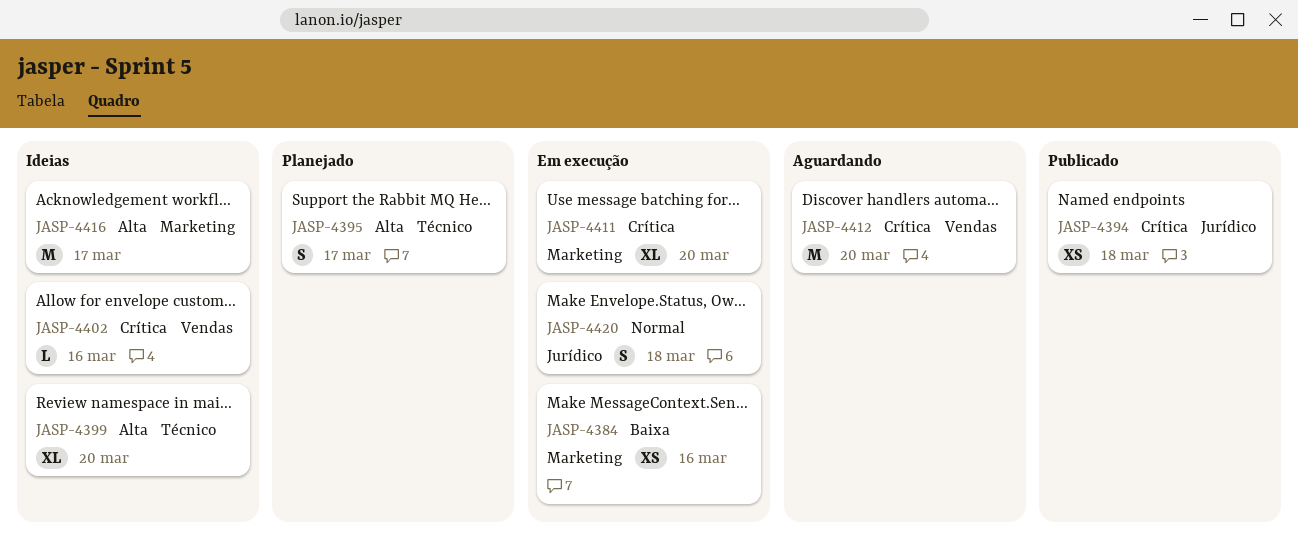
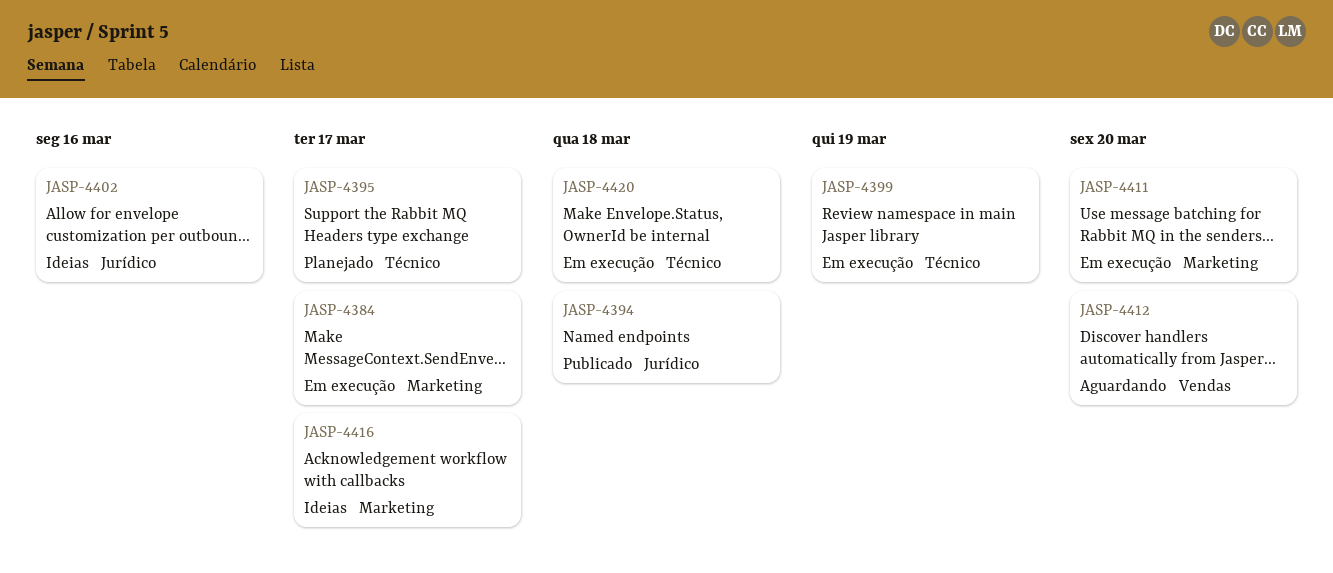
JASP-4384, due: Mar 16 -> Mar 17
JASP-4399, status: Ideias -> Em execução
JASP-4399, due: Mar 20 -> Mar 19
JASP-4402, label: Vendas -> Jurídico
JASP-4420, label: Jurídico -> Técnico

